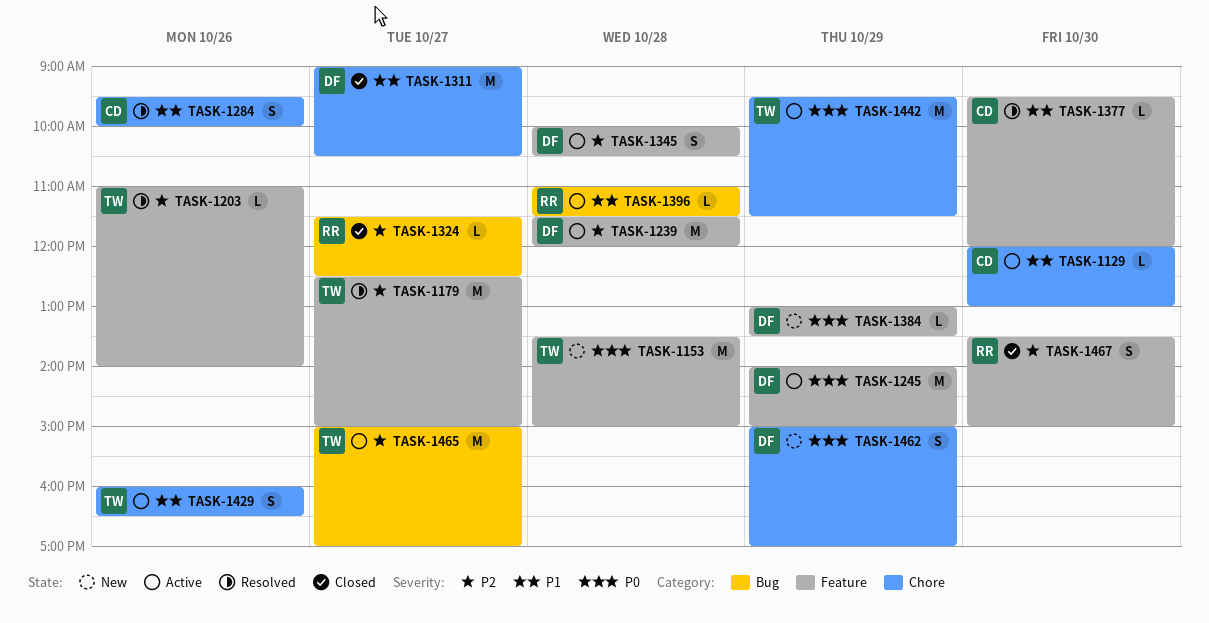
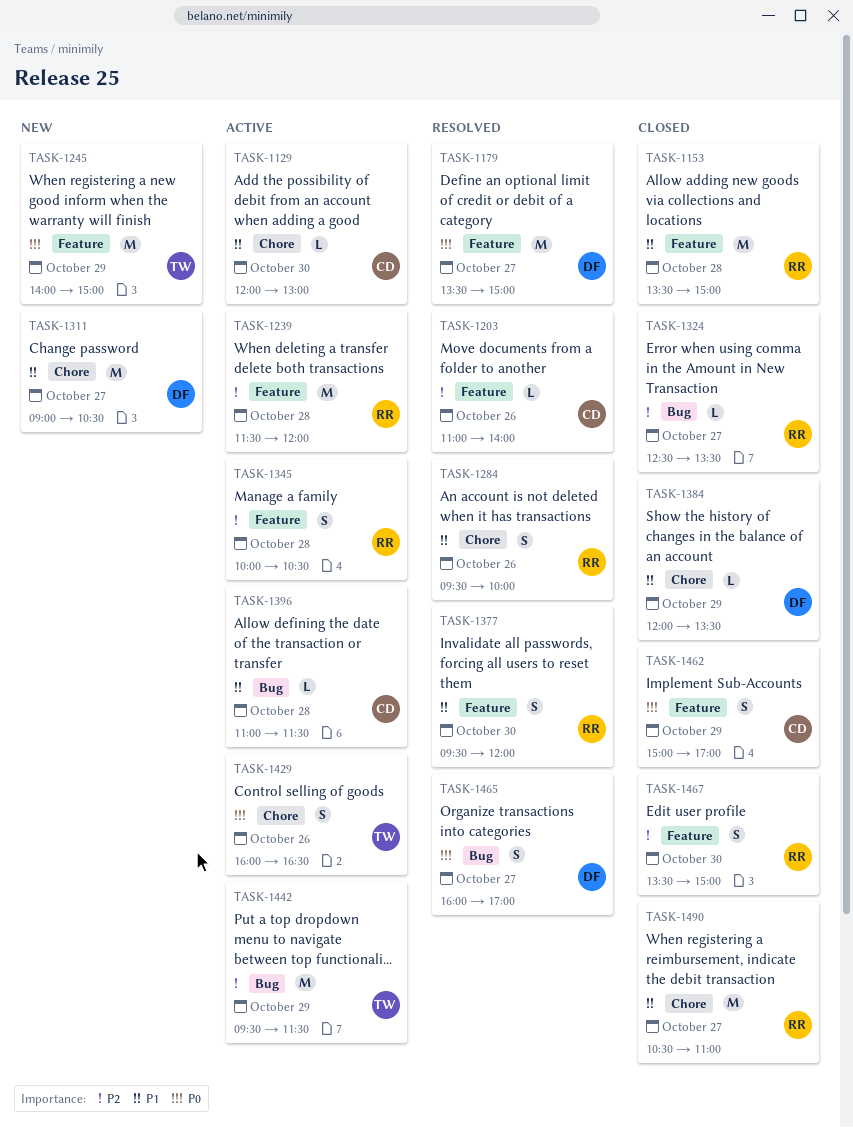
TASK-1153, status: New -> Closed
TASK-1153, owner: TW -> RR
TASK-1153, priority: P0 -> P1
TASK-1179, owner: TW -> DF
TASK-1179, priority: P2 -> P0
TASK-1179, begins: 12:30 -> 13:30
TASK-1203, owner: TW -> CD
TASK-1239, owner: DF -> RR
TASK-1245, status: Active -> New
TASK-1245, owner: DF -> TW
TASK-1284, owner: CD -> RR
TASK-1311, status: Closed -> New
TASK-1324, begins: 11:30 -> 12:30
TASK-1324, ends: 12:30 -> 13:30
TASK-1345, owner: DF -> RR
TASK-1377, owner: CD -> RR
TASK-1377, estimate: L -> S
TASK-1384, status: New -> Closed
TASK-1384, priority: P0 -> P1
TASK-1384, label: Feature -> Chore
TASK-1384, begins: 13:00 -> 12:00
TASK-1396, owner: RR -> CD
TASK-1429, priority: P1 -> P0
TASK-1442, priority: P0 -> P2
TASK-1442, label: Chore -> Bug
TASK-1462, status: New -> Closed
TASK-1462, owner: DF -> CD
TASK-1462, label: Chore -> Feature
TASK-1465, status: Active -> Resolved
TASK-1465, owner: TW -> DF
TASK-1465, priority: P2 -> P0
TASK-1465, estimate: M -> S
TASK-1465, begins: 15:00 -> 16:00
TASK-1490: none -> present

